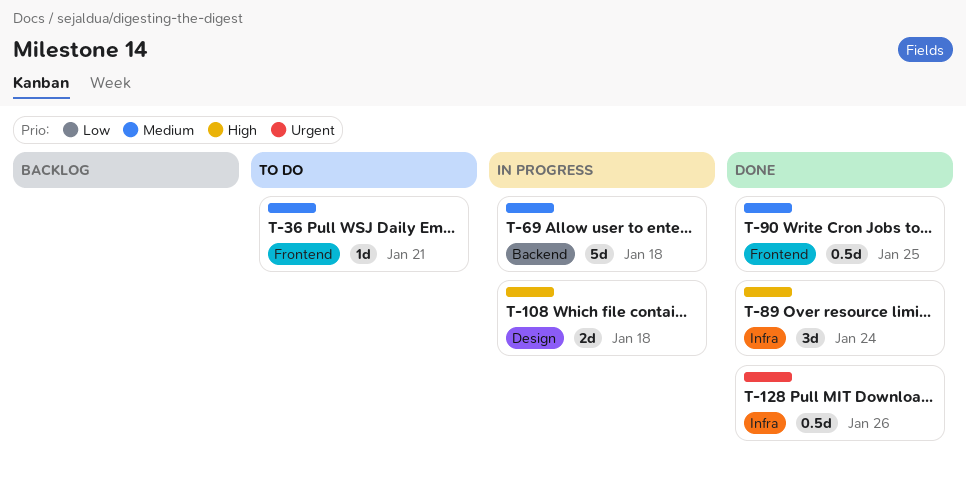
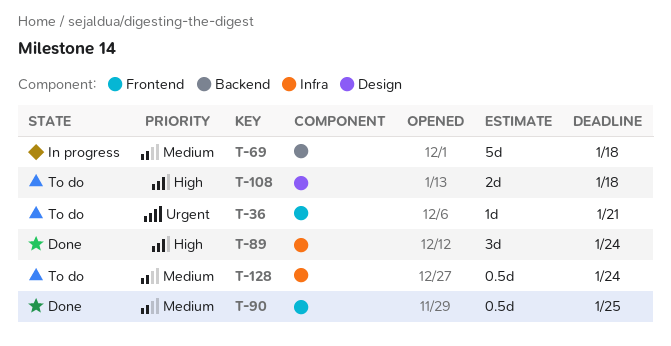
T-36, priority: Medium -> Urgent
T-108, status: In progress -> To do
T-128, status: Done -> To do
T-128, priority: Urgent -> Medium
T-128, due: Jan 26 -> Jan 24

